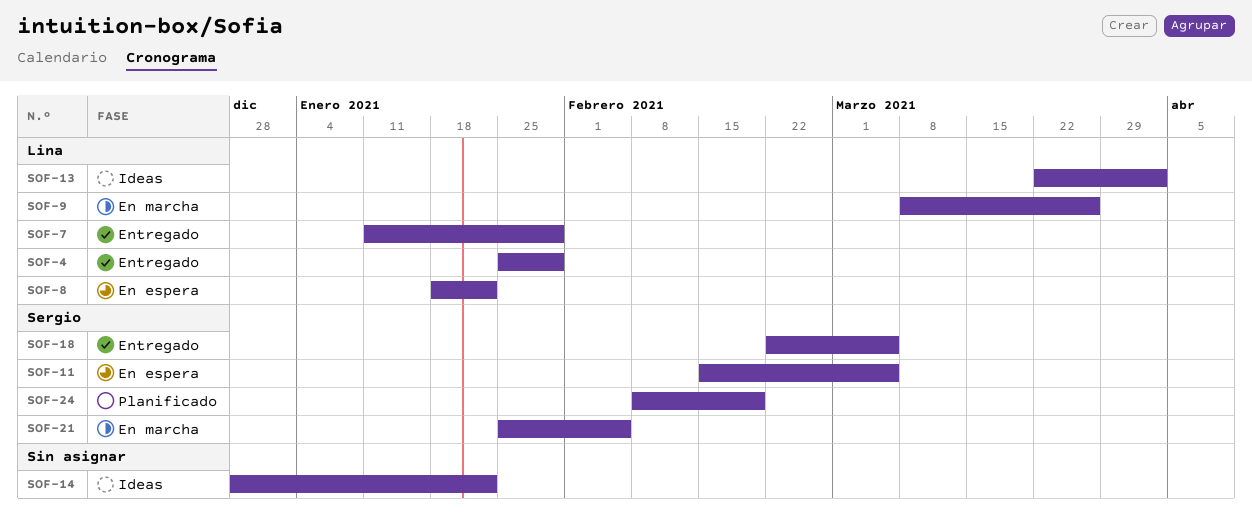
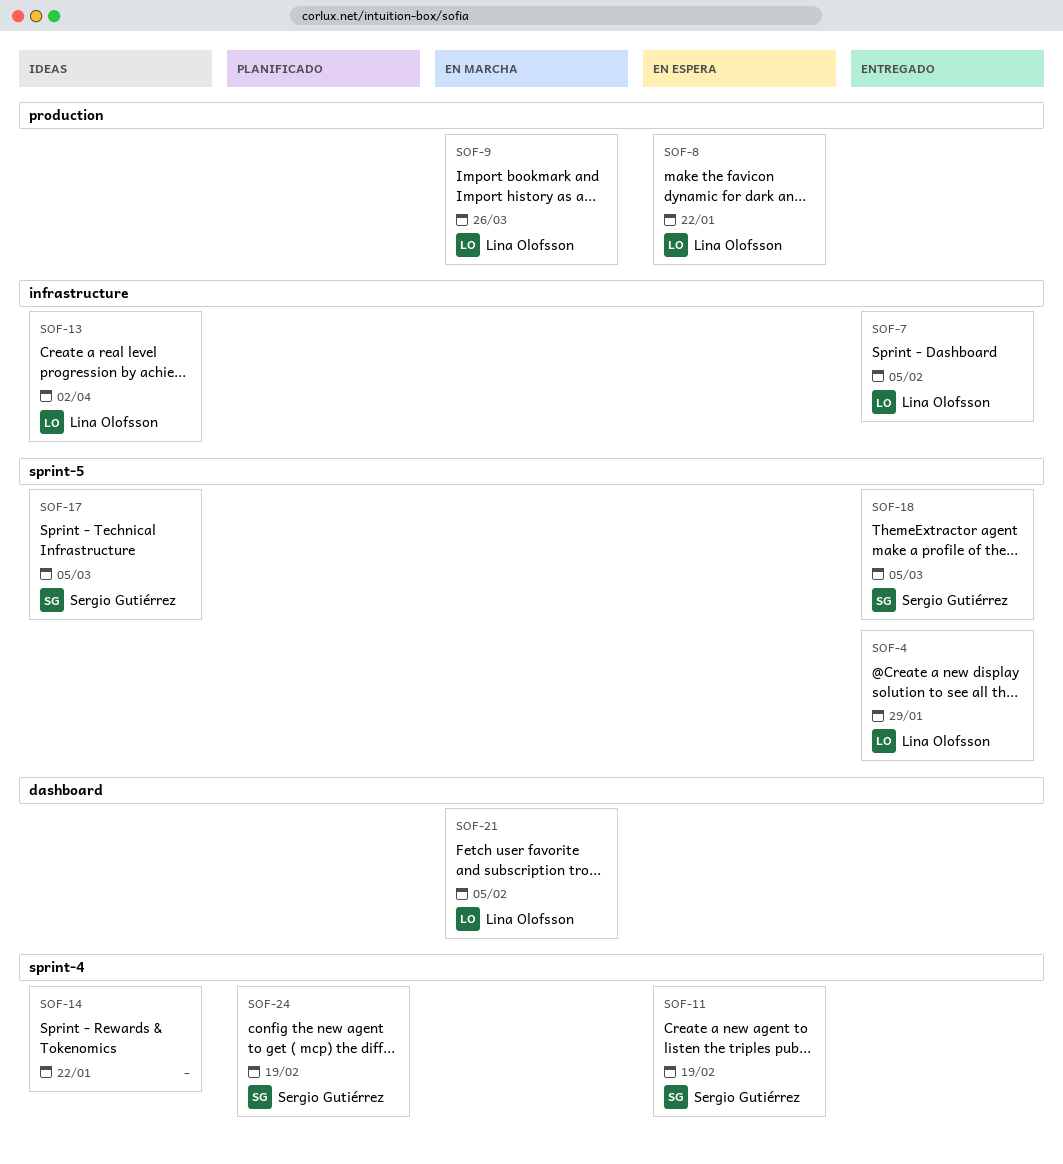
SOF-7, due: Jan 29 -> Feb 5
SOF-11, due: Mar 5 -> Feb 19
SOF-17: none -> present
SOF-21, owner: Sergio Gutiérrez -> Lina Olofsson

